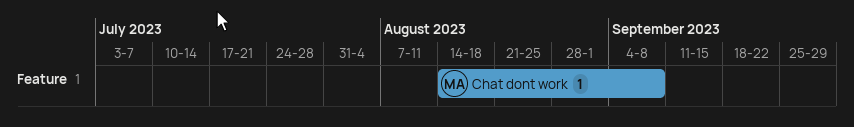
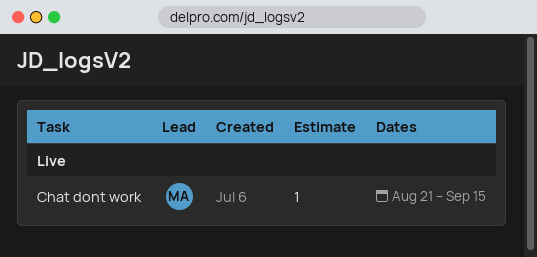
Chat dont work, start: Aug 14 -> Aug 21
Chat dont work, due: Sep 8 -> Sep 15

